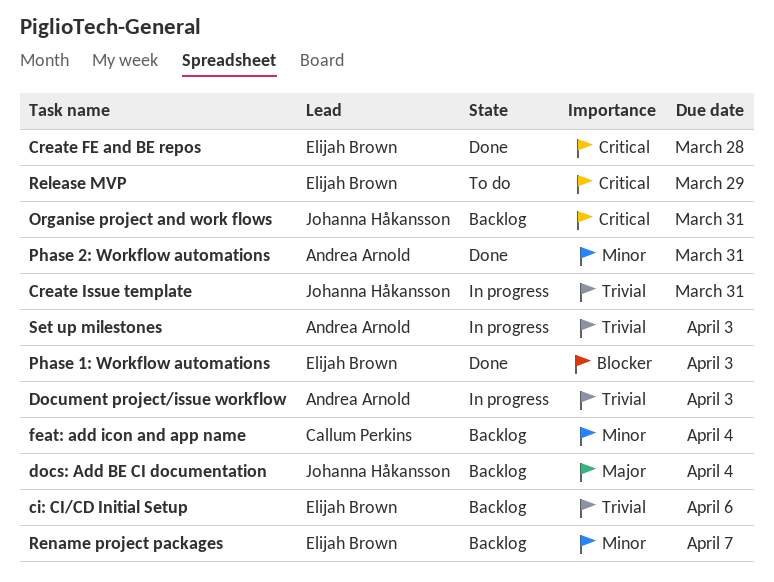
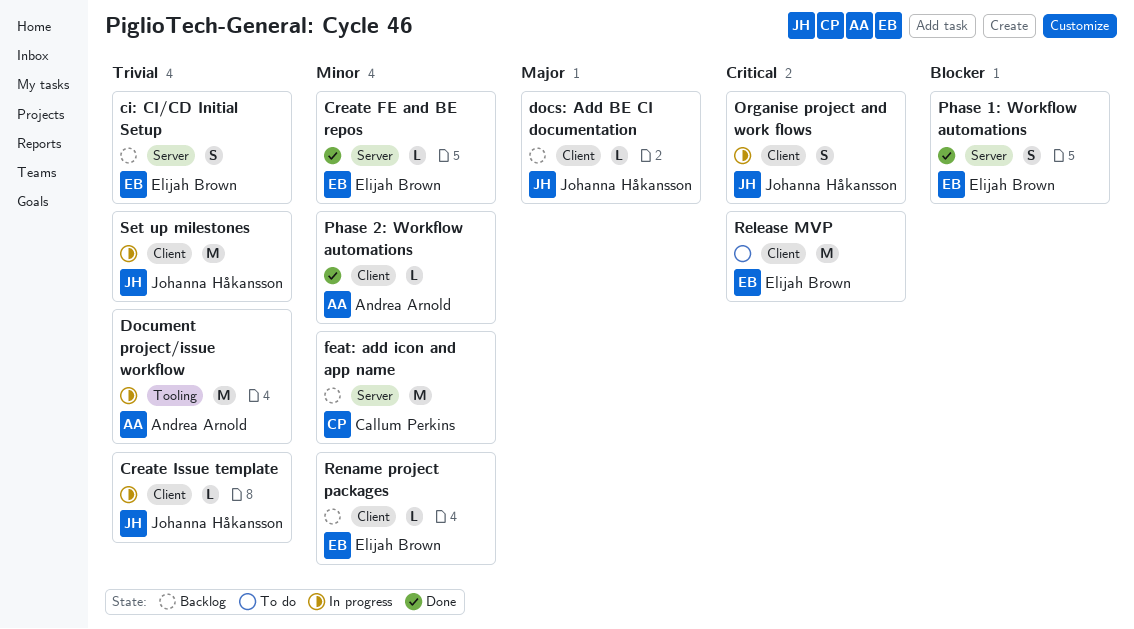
Create FE and BE repos, priority: Critical -> Minor
Organise project and work flows, status: Backlog -> In progress
Set up milestones, owner: Andrea Arnold -> Johanna Håkansson

